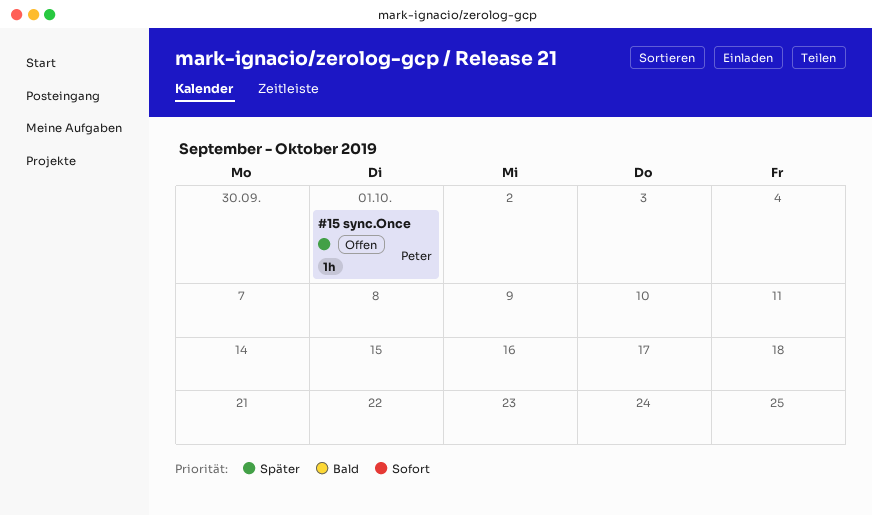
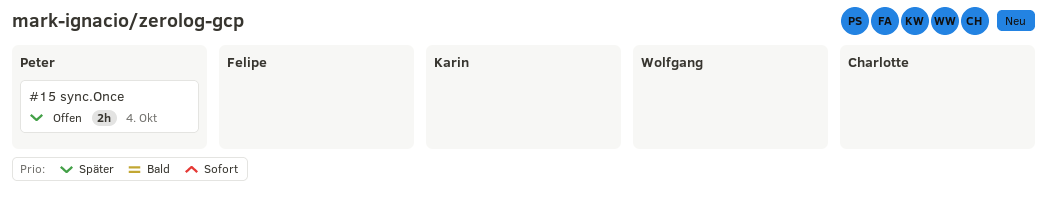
#15, estimate: 1h -> 2h
#15, due: Oct 1 -> Oct 4

